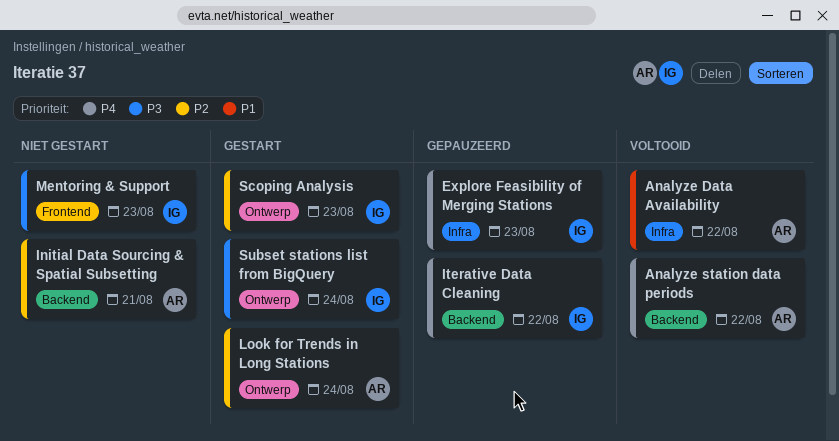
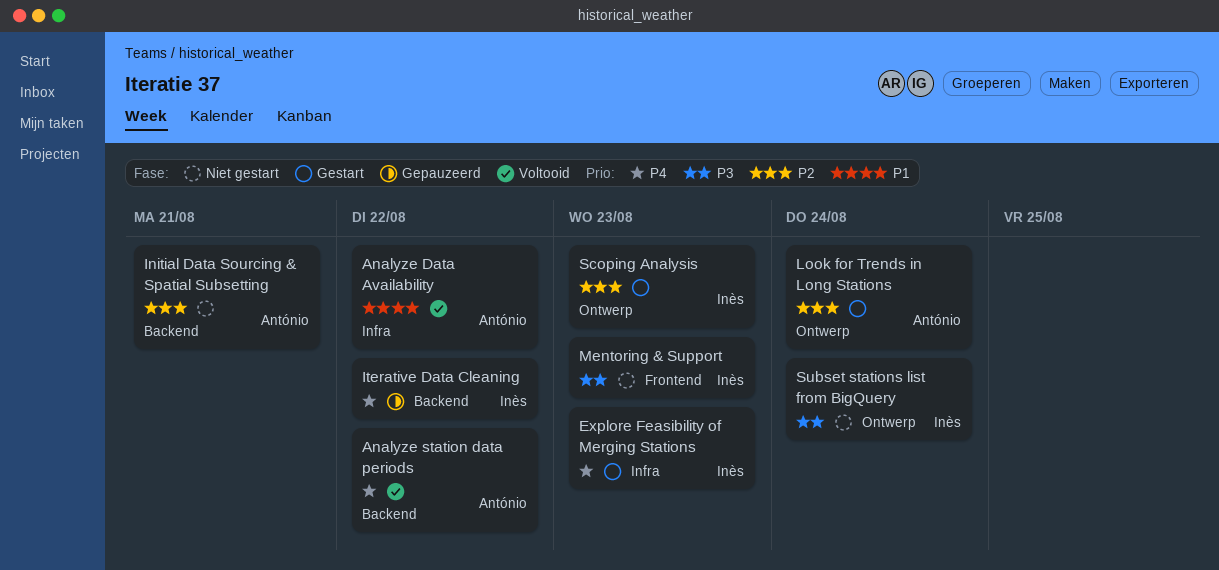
Explore Feasibility of Merging Stations, status: Gepauzeerd -> Gestart
Subset stations list from BigQuery, status: Gestart -> Niet gestart

